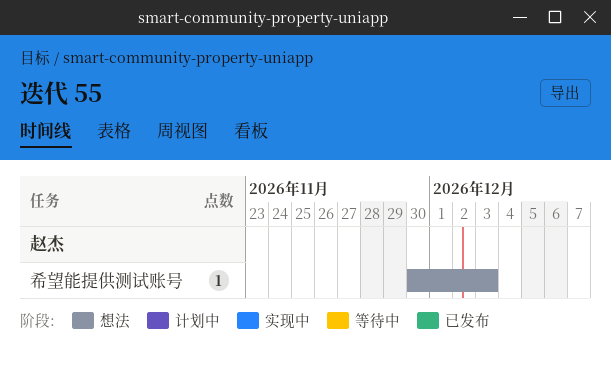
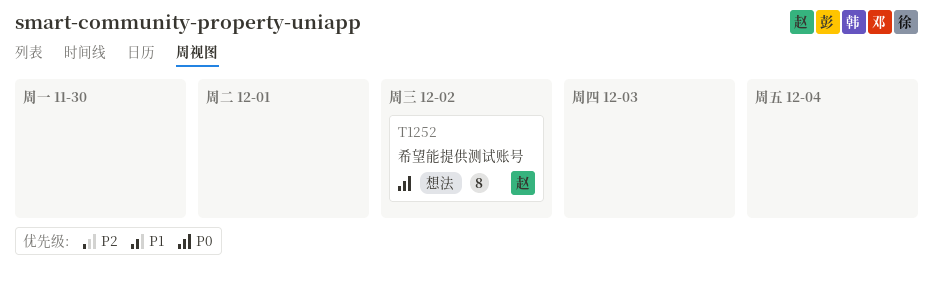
希望能提供测试账号, estimate: 1 -> 8
希望能提供测试账号, due: Dec 3 -> Dec 2

